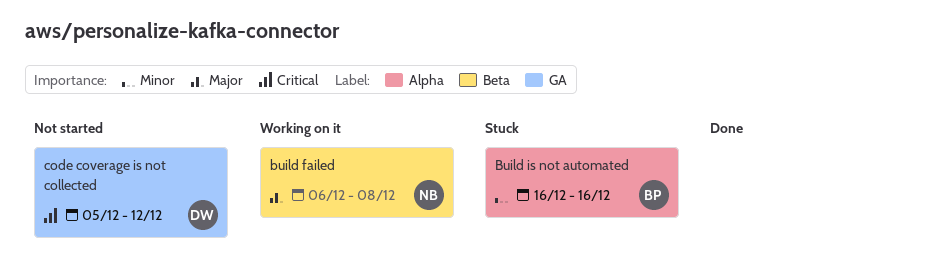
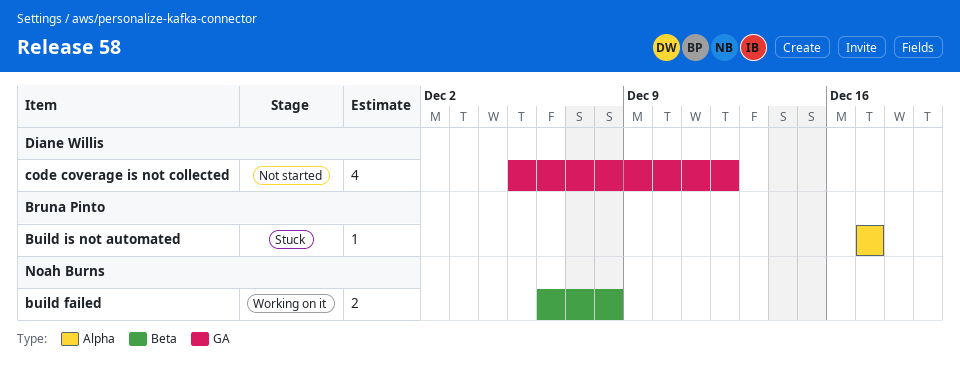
Build is not automated, start: Dec 16 -> Dec 17
Build is not automated, due: Dec 16 -> Dec 17

